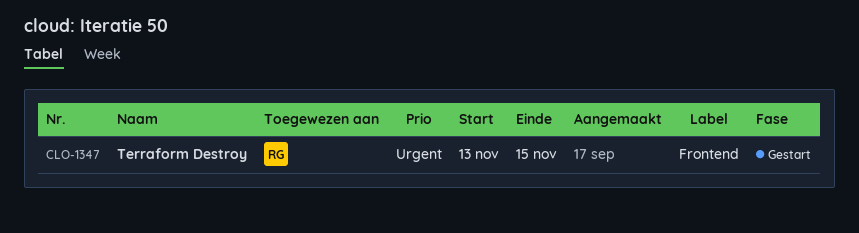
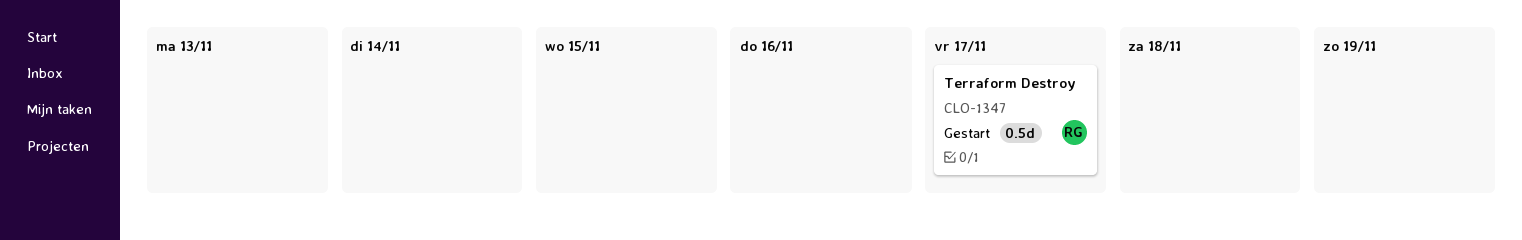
CLO-1347, due: Nov 15 -> Nov 17

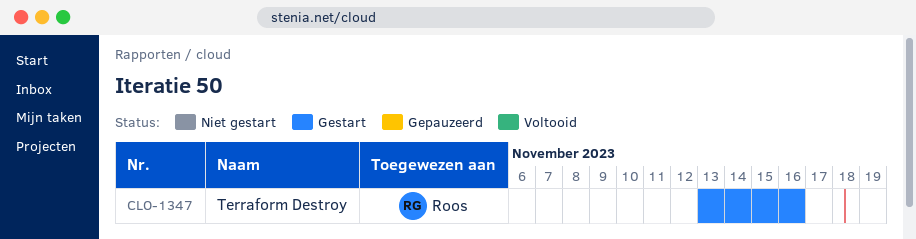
CLO-1347, due: Nov 17 -> Nov 16

